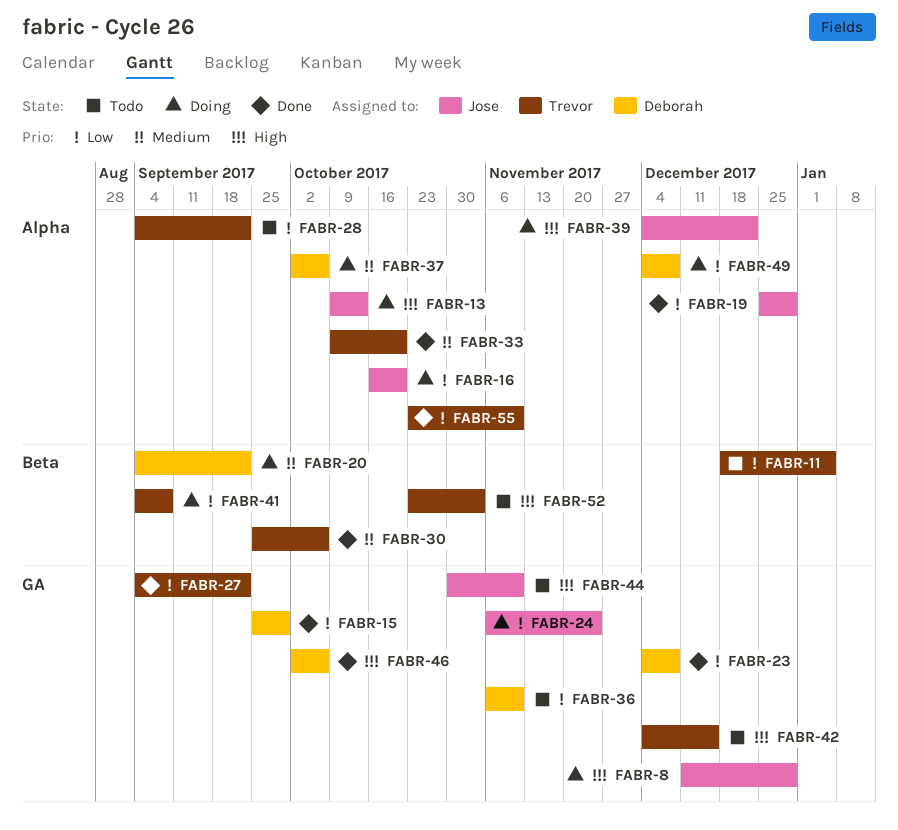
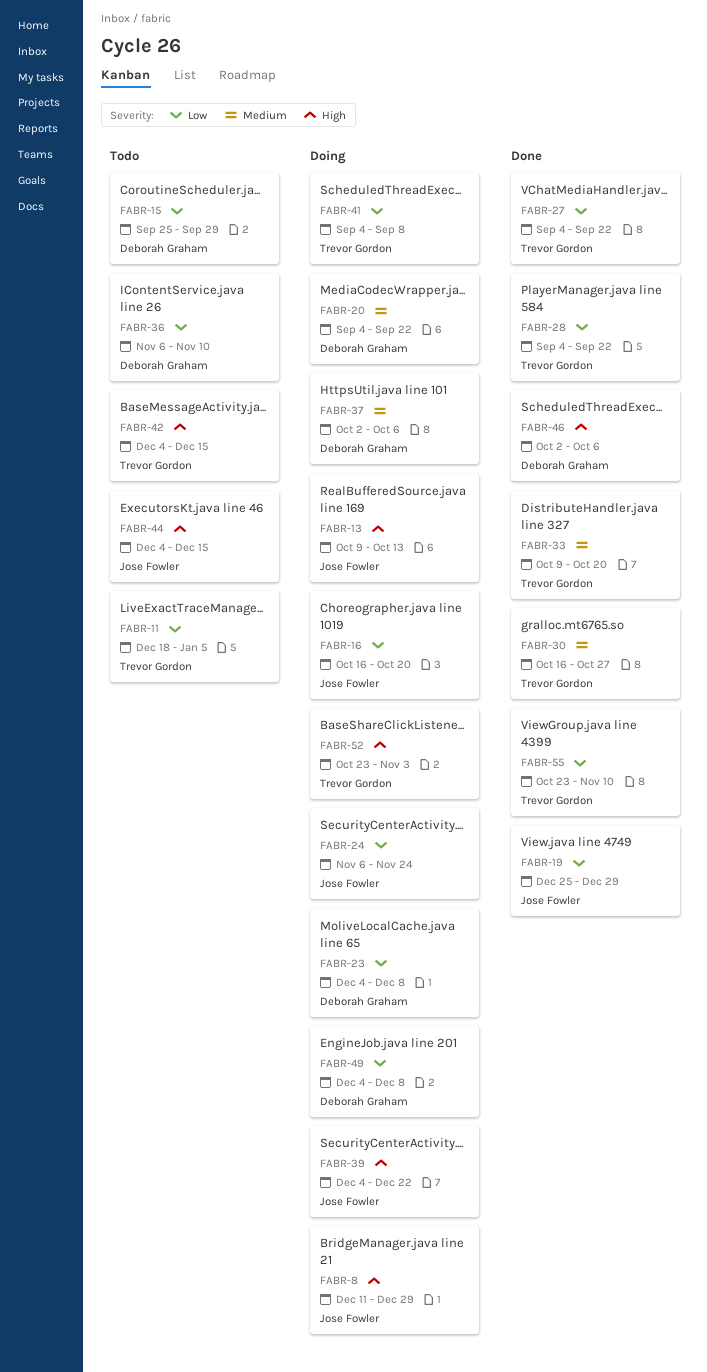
FABR-15, status: Done -> Todo
FABR-23, status: Done -> Doing
FABR-28, status: Todo -> Done
FABR-30, start: Sep 25 -> Oct 16
FABR-30, due: Oct 6 -> Oct 27
FABR-44, start: Oct 30 -> Dec 4
FABR-44, due: Nov 10 -> Dec 15
FABR-52, status: Todo -> Doing

